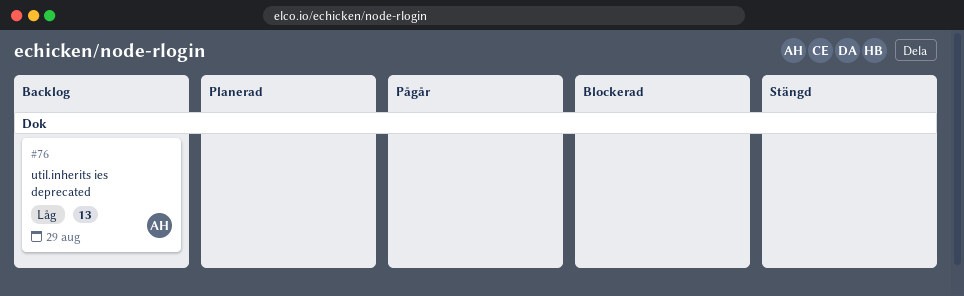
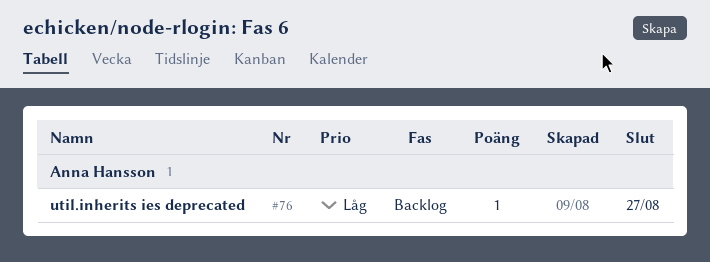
#76, estimate: 13 -> 1
#76, due: Aug 29 -> Aug 27

